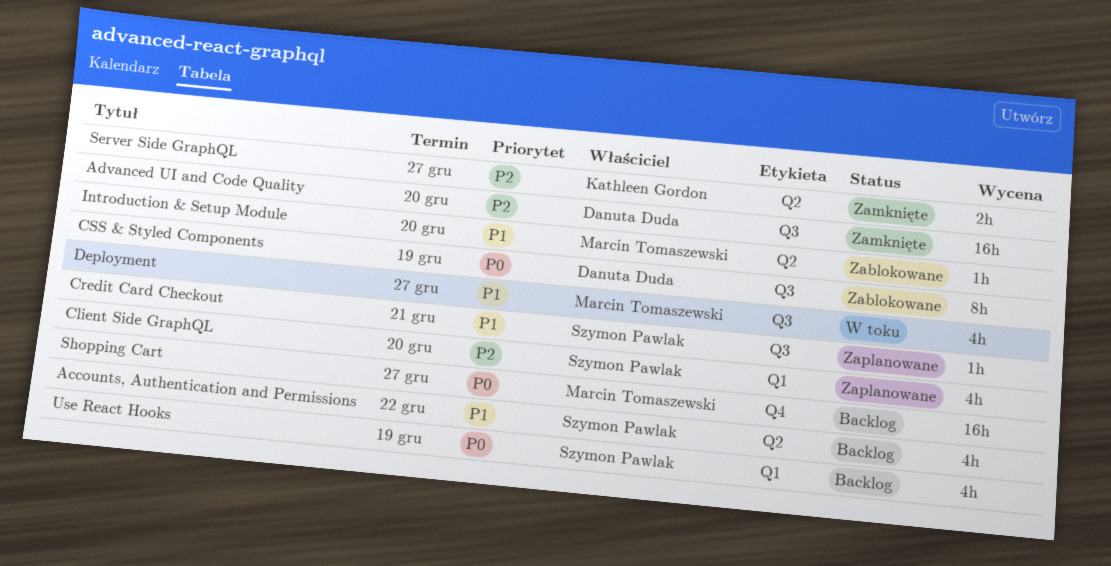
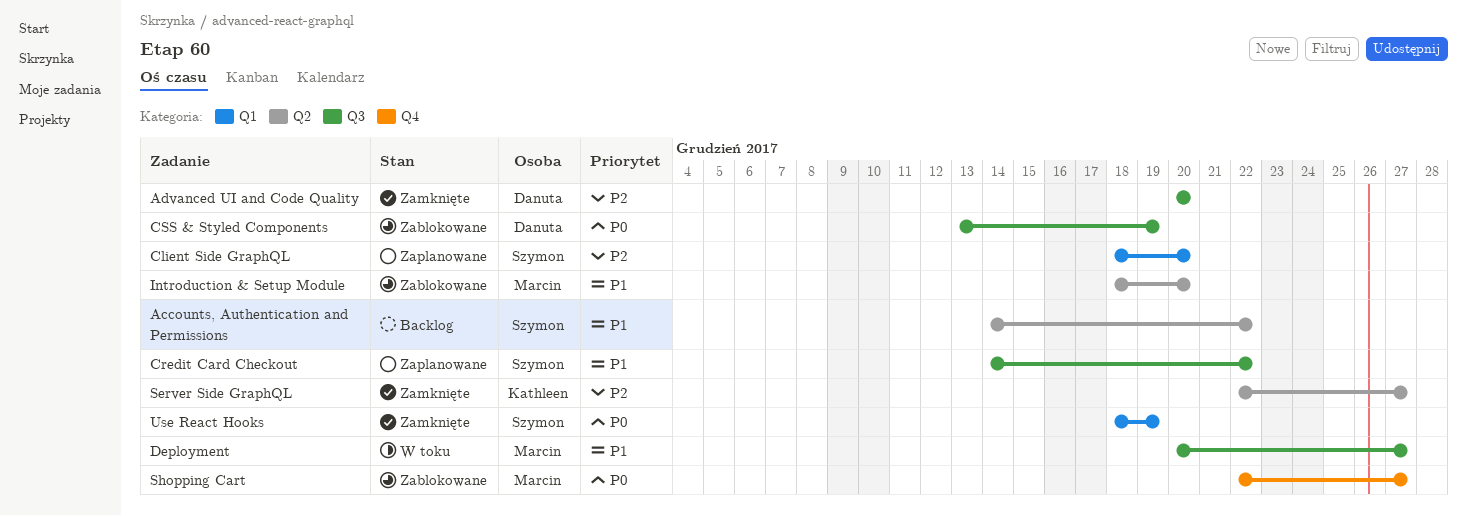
Credit Card Checkout, due: Dec 21 -> Dec 22
Shopping Cart, status: Backlog -> Zablokowane
Use React Hooks, status: Backlog -> Zamknięte

